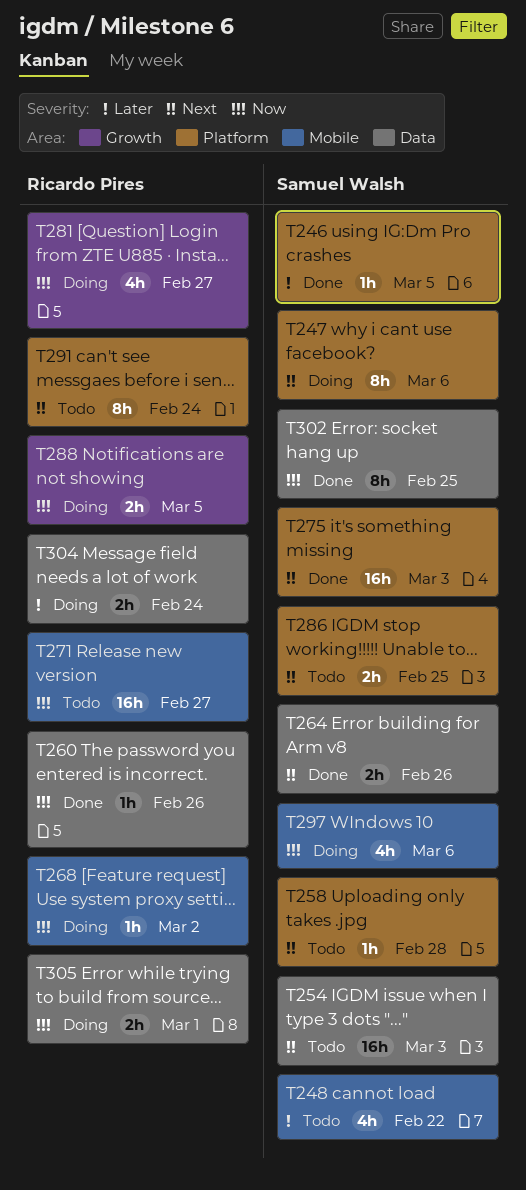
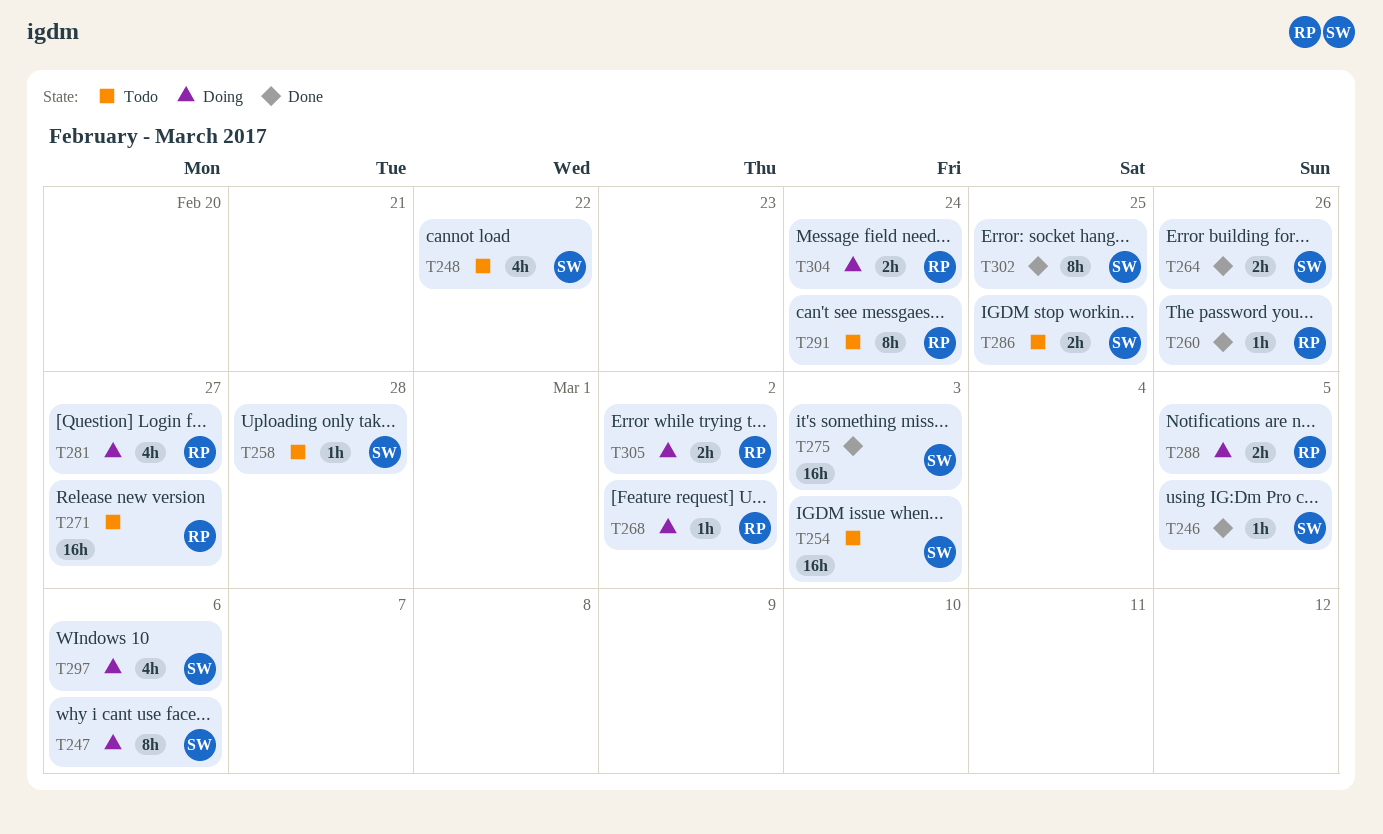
T305, due: Mar 1 -> Mar 2

